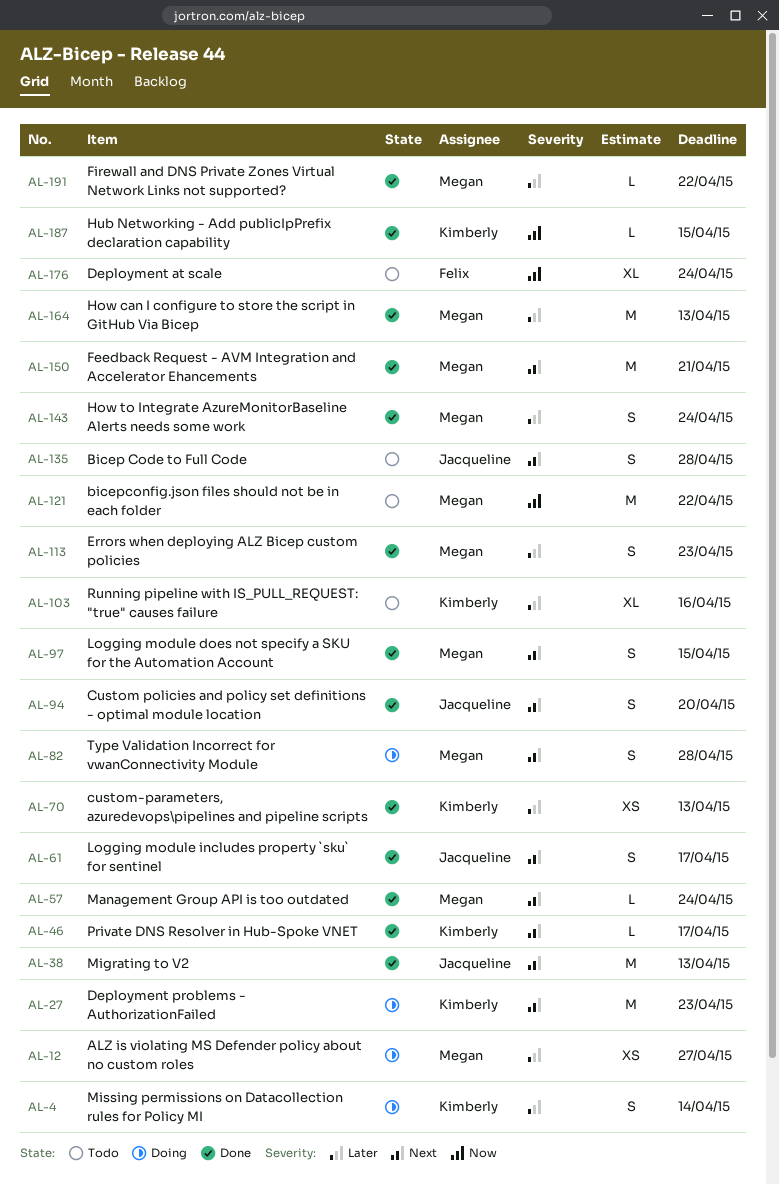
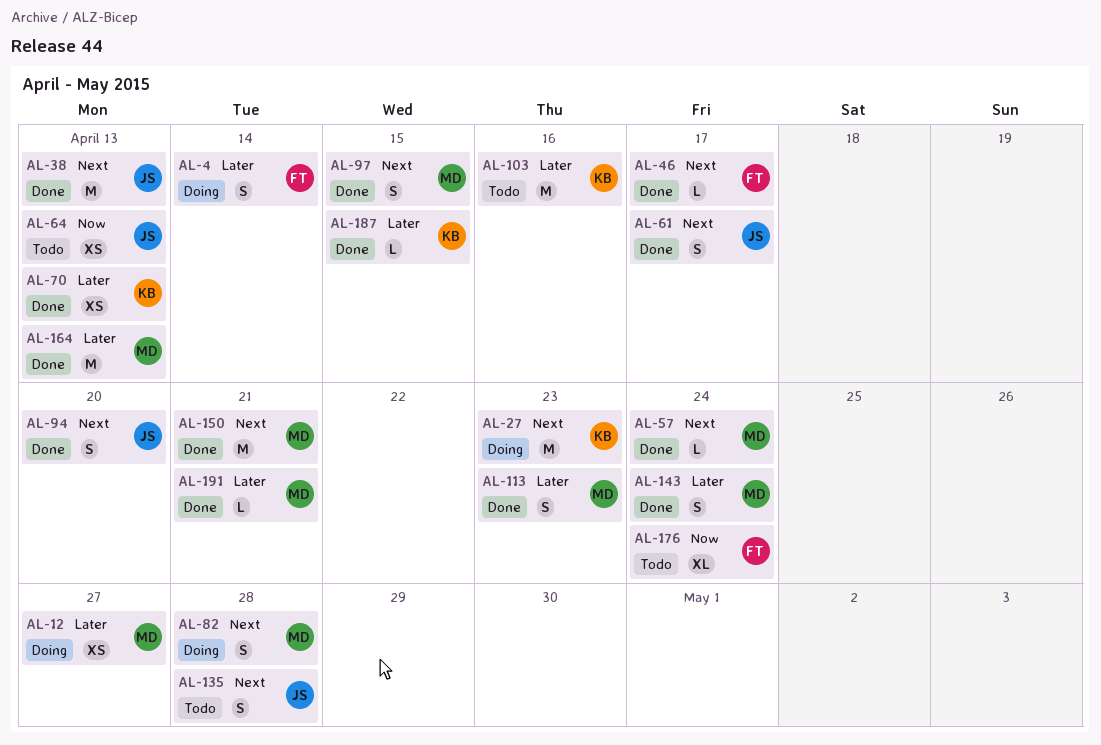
AL-4, owner: Kimberly -> Felix
AL-46, owner: Kimberly -> Felix
AL-64: none -> present
AL-103, estimate: XL -> M
AL-121: present -> none
AL-187, priority: Now -> Later
AL-191, due: Apr 22 -> Apr 21

